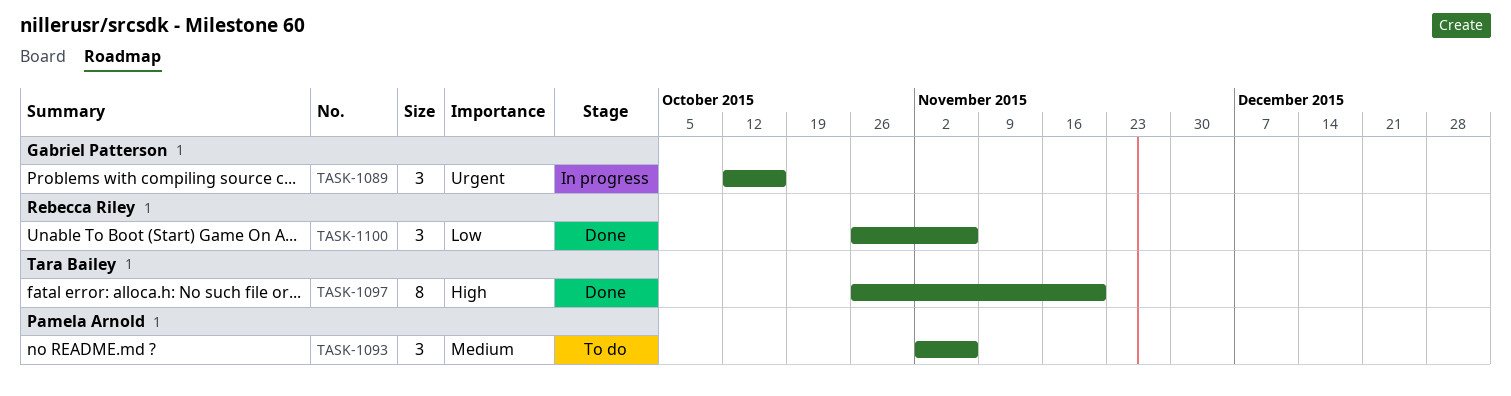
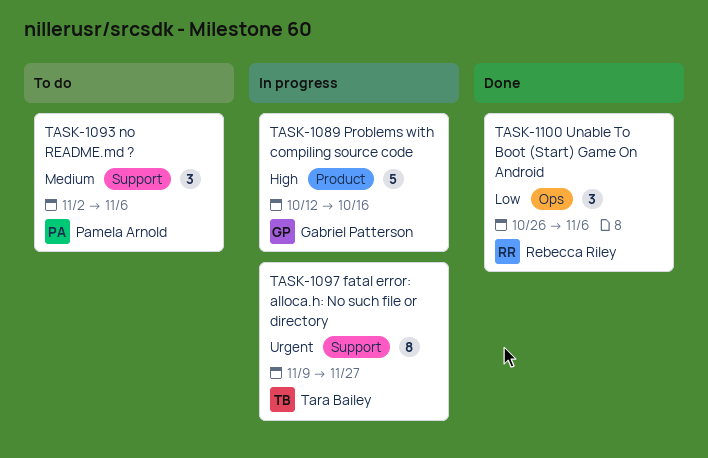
TASK-1089, priority: Urgent -> High
TASK-1089, estimate: 3 -> 5
TASK-1097, status: Done -> In progress
TASK-1097, priority: High -> Urgent
TASK-1097, start: Oct 26 -> Nov 9
TASK-1097, due: Nov 20 -> Nov 27

